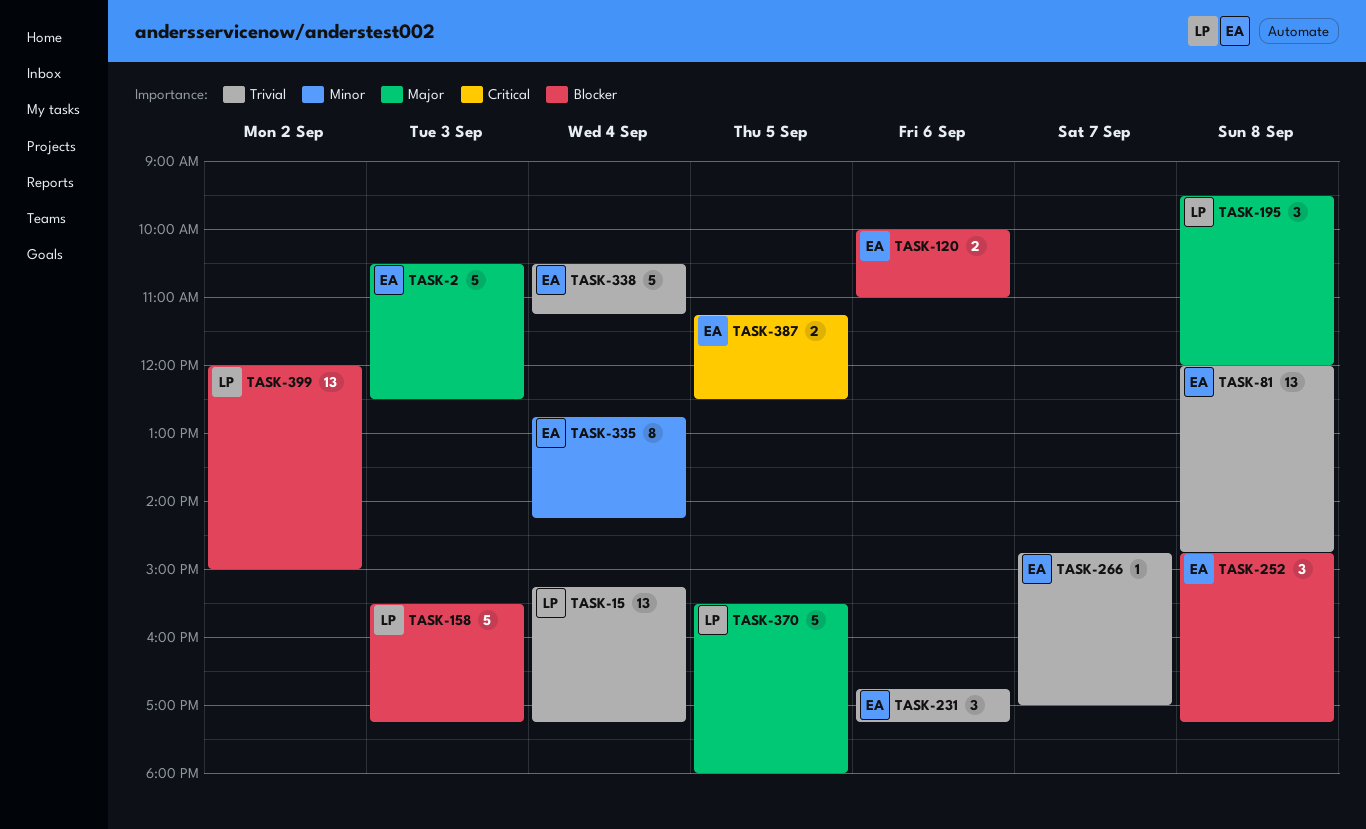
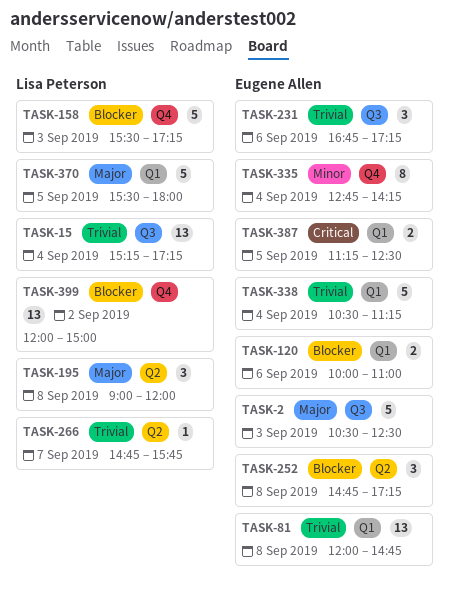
TASK-195, begins: 09:30 -> 09:00
TASK-266, owner: Eugene Allen -> Lisa Peterson
TASK-266, ends: 17:00 -> 15:45

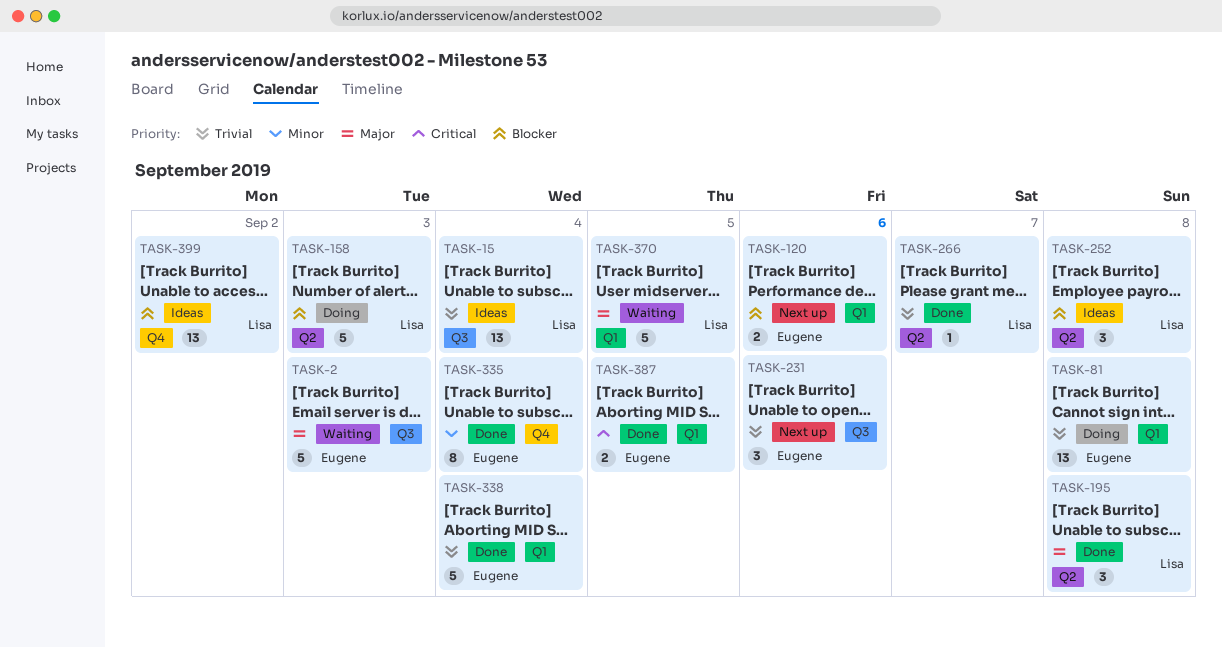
TASK-158, label: Q4 -> Q2
TASK-252, owner: Eugene Allen -> Lisa Peterson

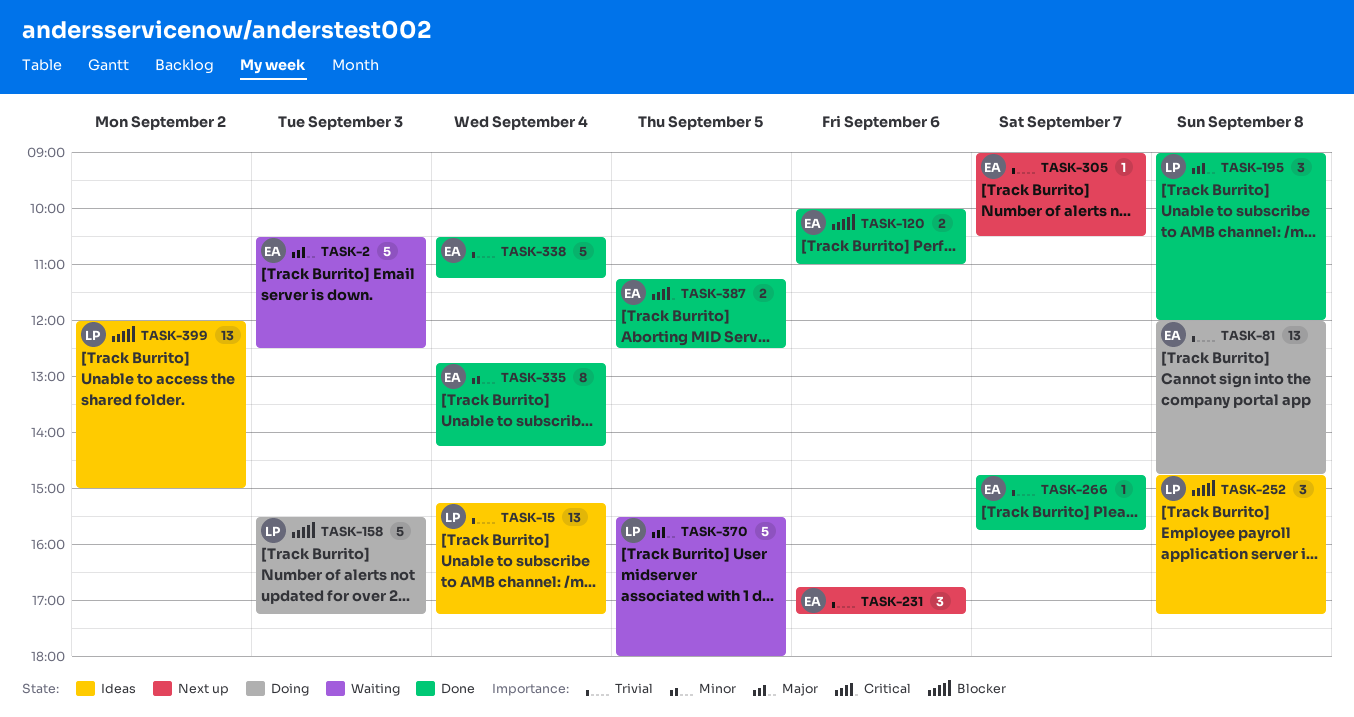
TASK-120, status: Next up -> Done
TASK-266, owner: Lisa -> Eugene
TASK-305: none -> present

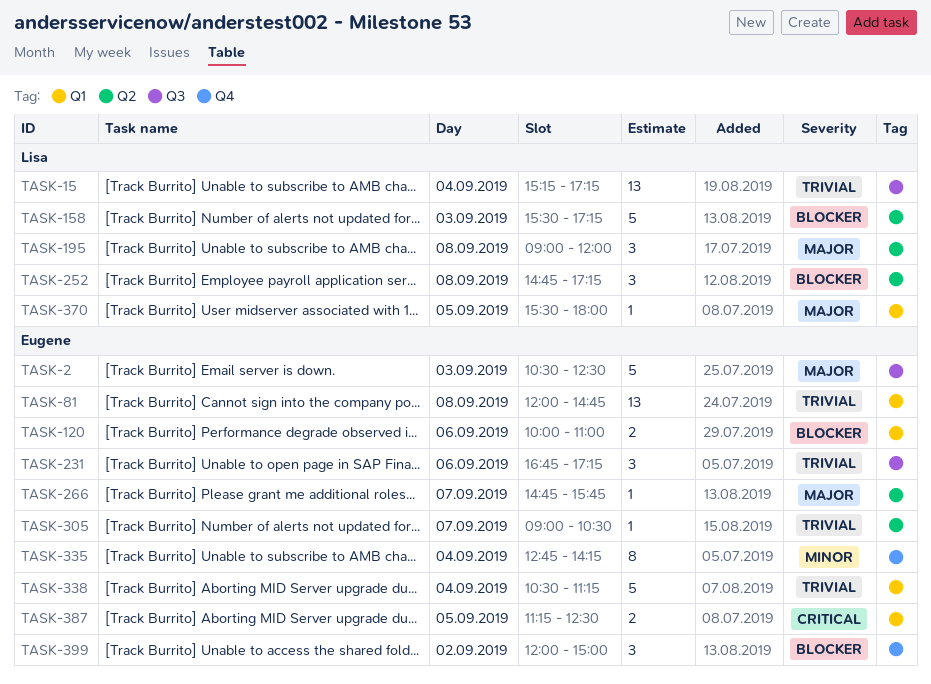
TASK-266, priority: Trivial -> Major
TASK-370, estimate: 5 -> 1
TASK-399, owner: Lisa -> Eugene
TASK-399, estimate: 13 -> 3

